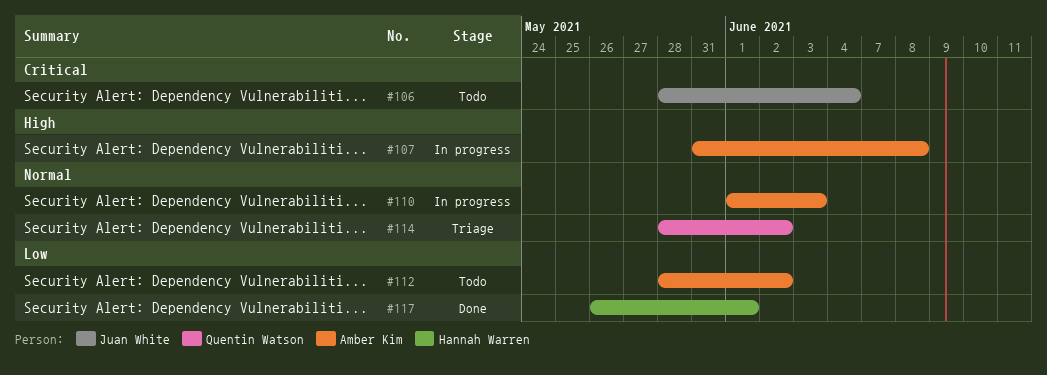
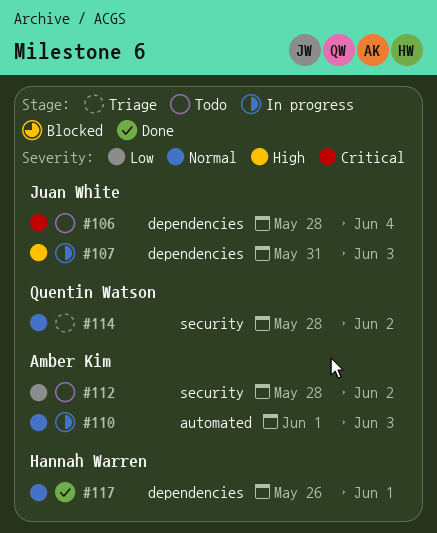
#107, owner: Amber Kim -> Juan White
#107, due: Jun 8 -> Jun 3
#117, priority: Low -> Normal

